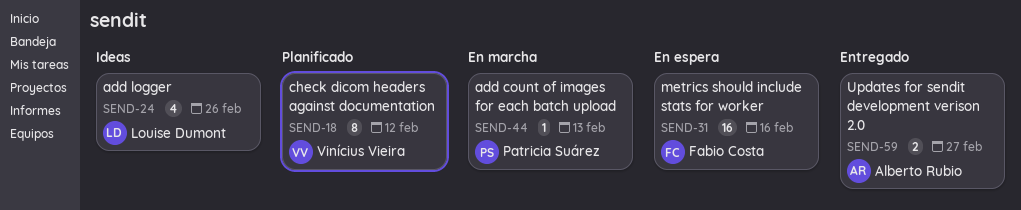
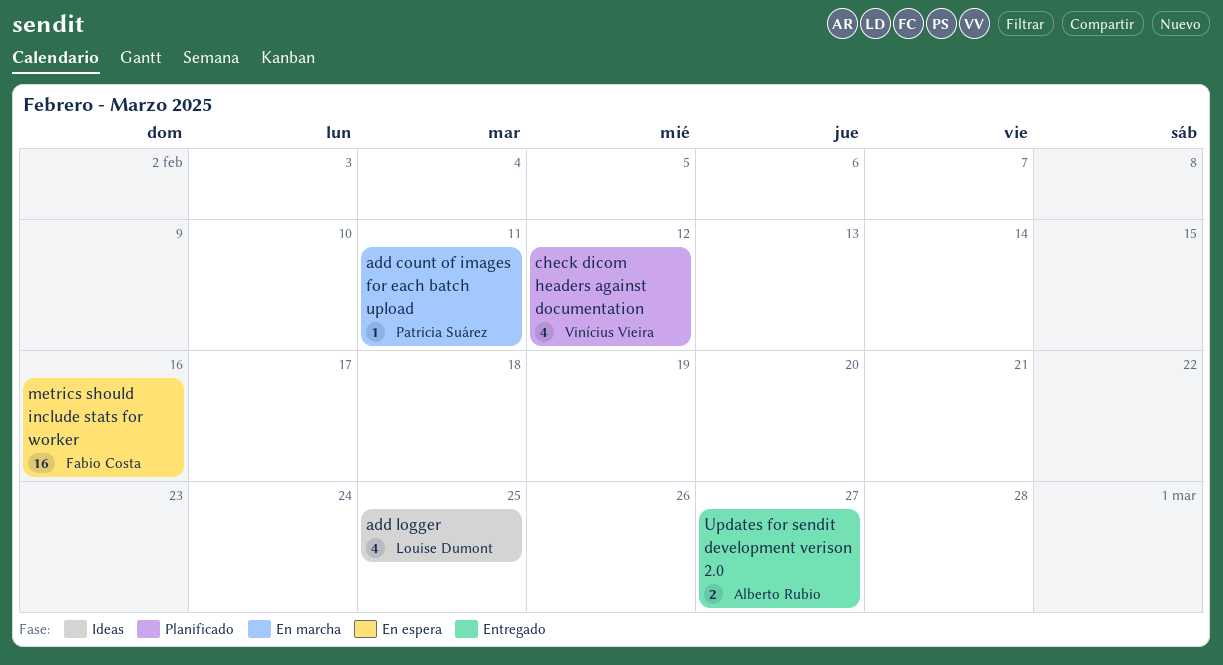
add count of images for each batch upload, due: Feb 13 -> Feb 11
add logger, due: Feb 26 -> Feb 25
check dicom headers against documentation, estimate: 8 -> 4

